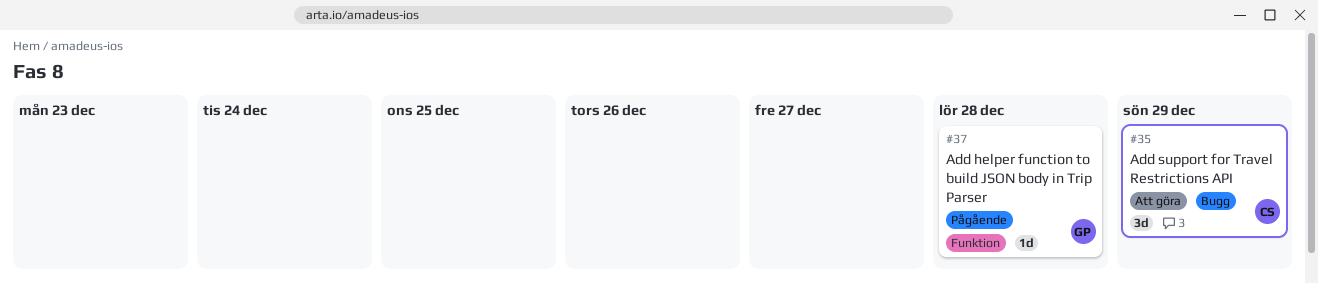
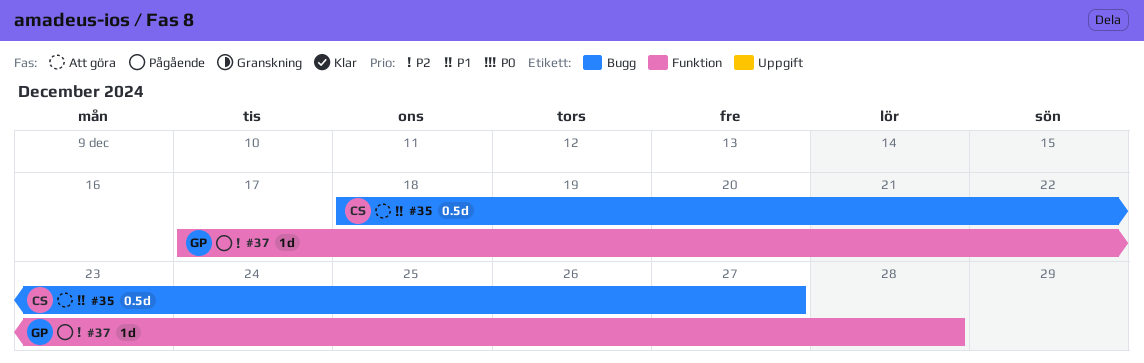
#35, estimate: 3d -> 0.5d
#35, due: Dec 29 -> Dec 27

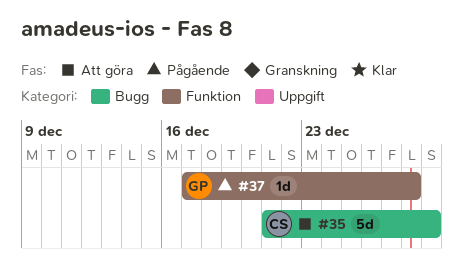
#35, estimate: 0.5d -> 5d
#35, start: Dec 18 -> Dec 21
#35, due: Dec 27 -> Dec 29

